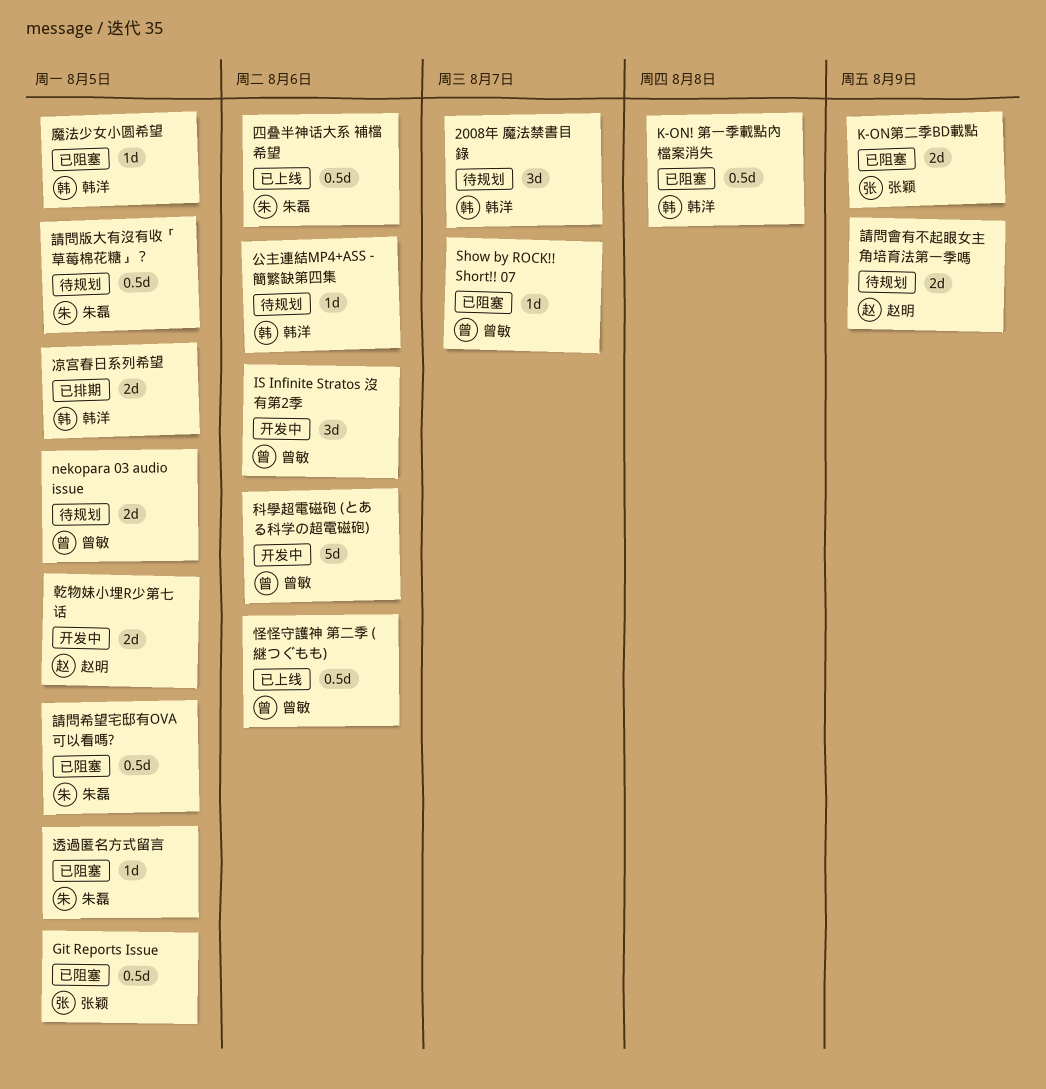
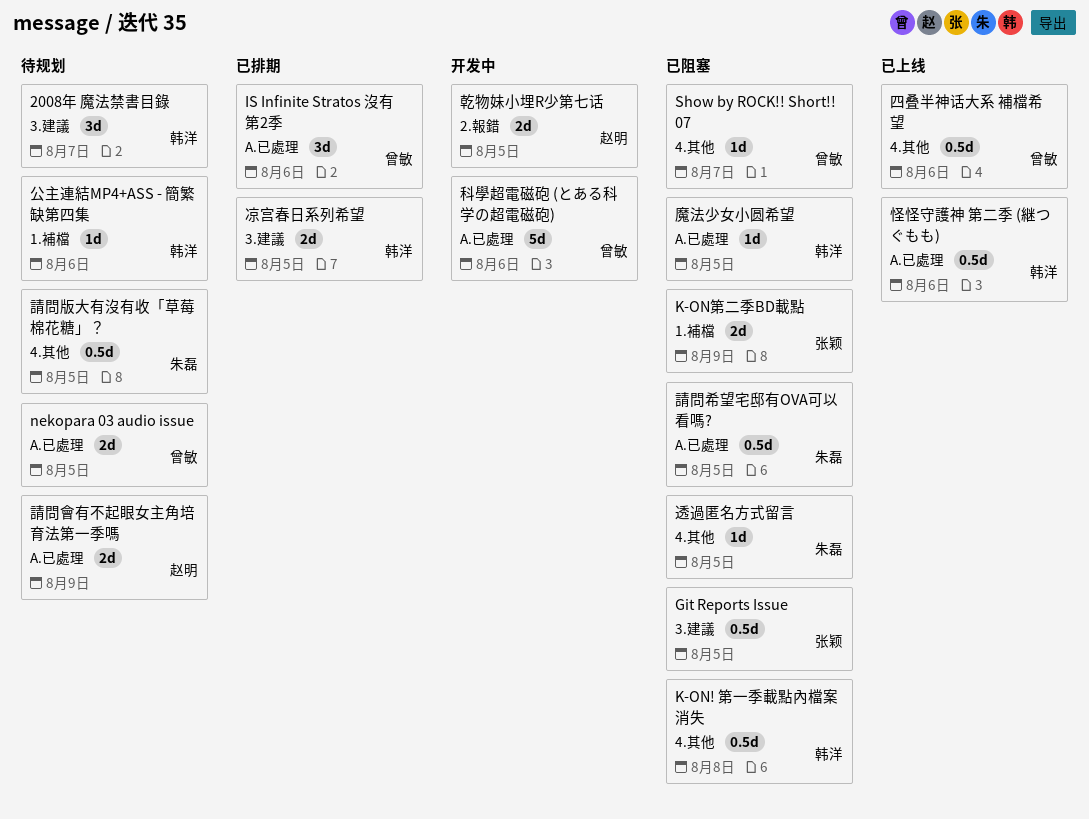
IS Infinite Stratos 沒有第2季, status: 开发中 -> 已排期
四叠半神话大系 補檔希望, owner: 朱磊 -> 曾敏
怪怪守護神 第二季 (継つぐもも), owner: 曾敏 -> 韩洋

